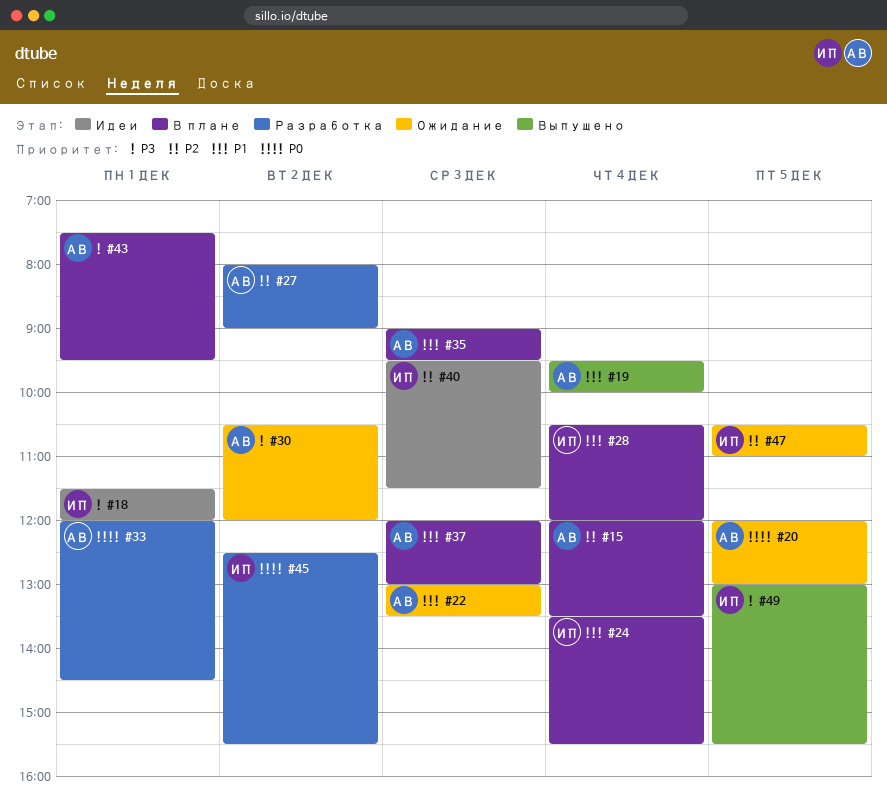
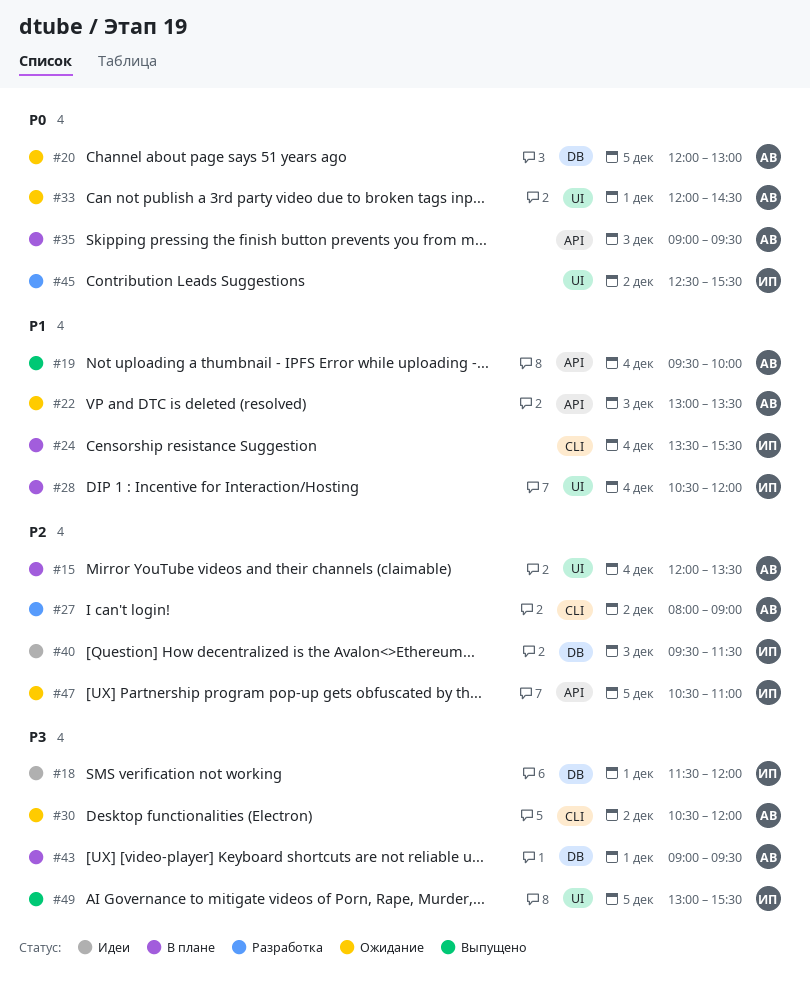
#33, status: Разработка -> Ожидание
#35, priority: P1 -> P0
#37: present -> none
#43, begins: 07:30 -> 09:00

